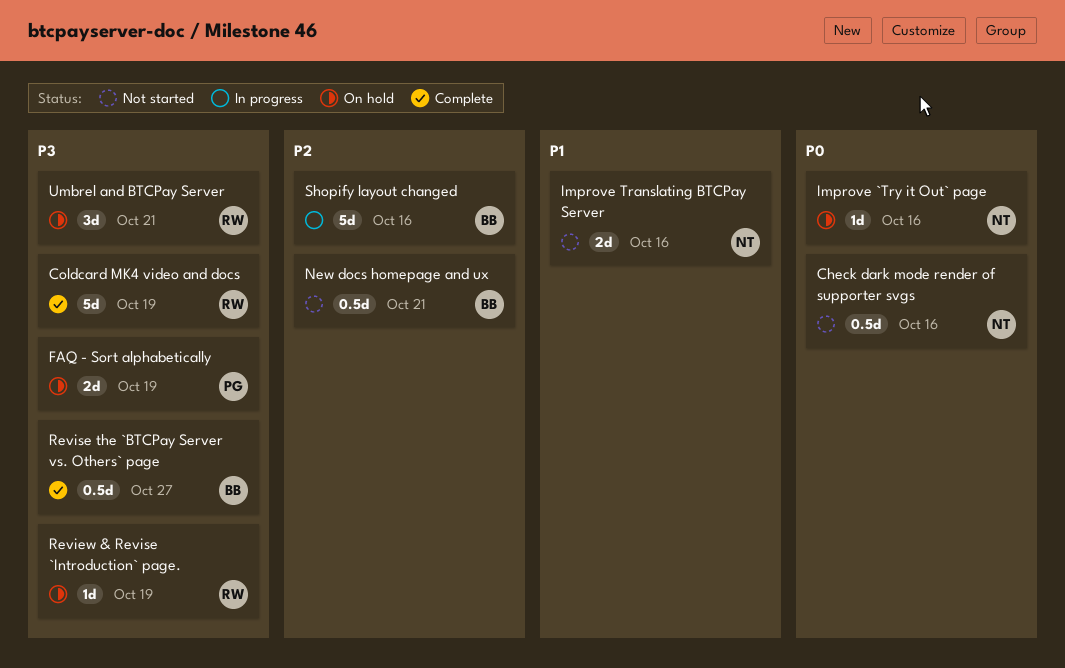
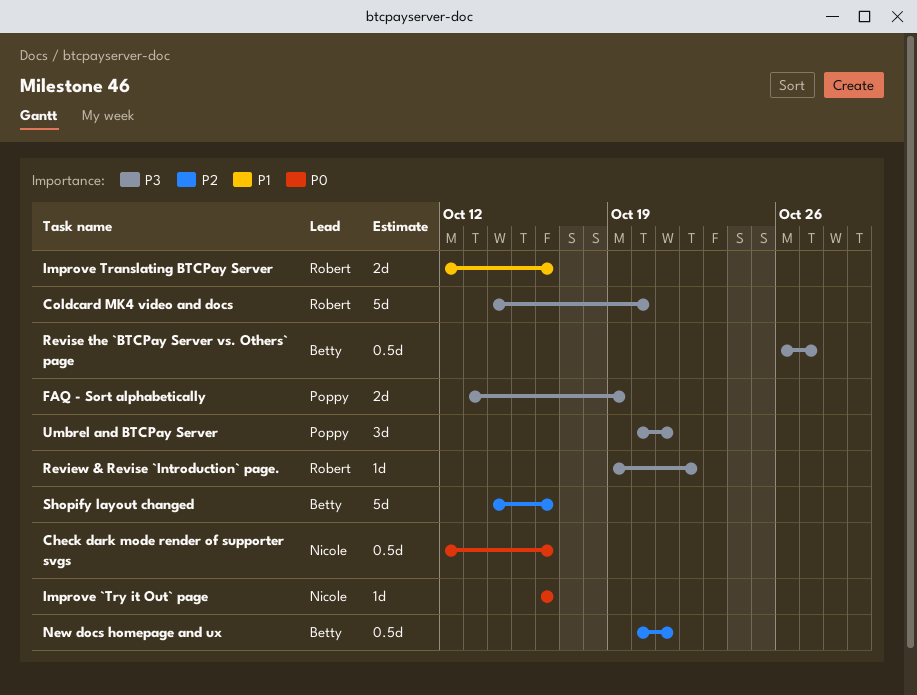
Coldcard MK4 video and docs, due: Oct 19 -> Oct 20
Improve Translating BTCPay Server, owner: Nicole -> Robert
Review & Revise `Introduction` page., due: Oct 19 -> Oct 22
Umbrel and BTCPay Server, owner: Robert -> Poppy

